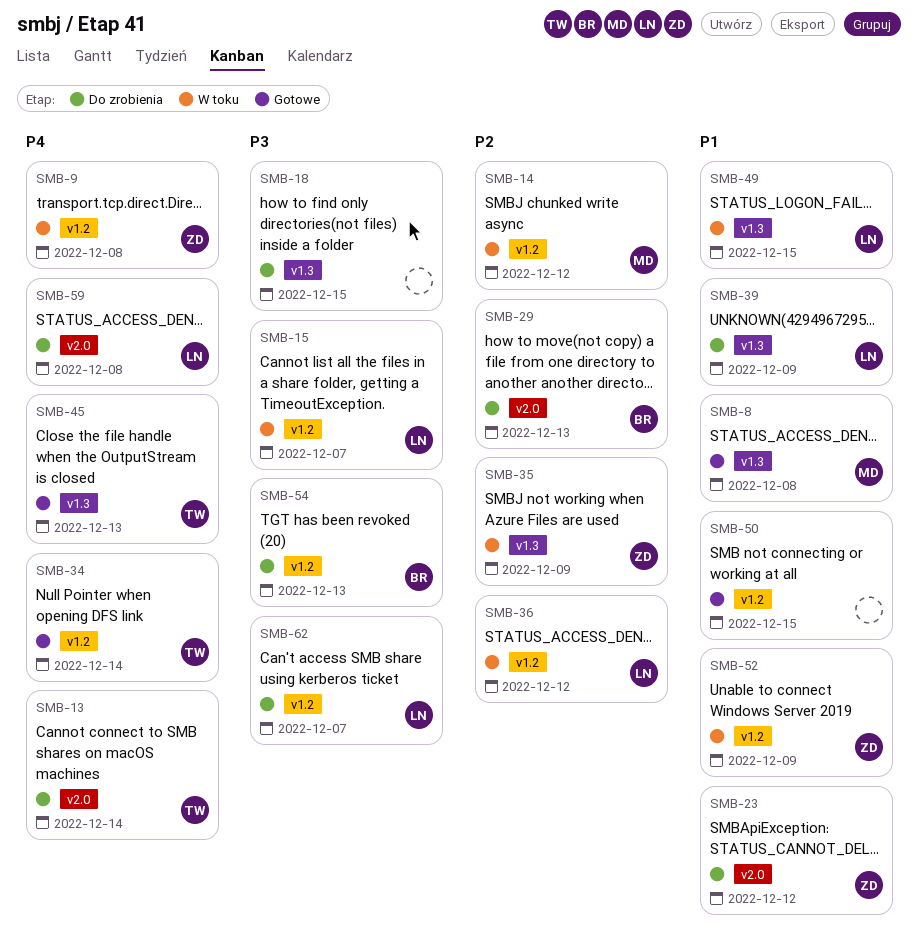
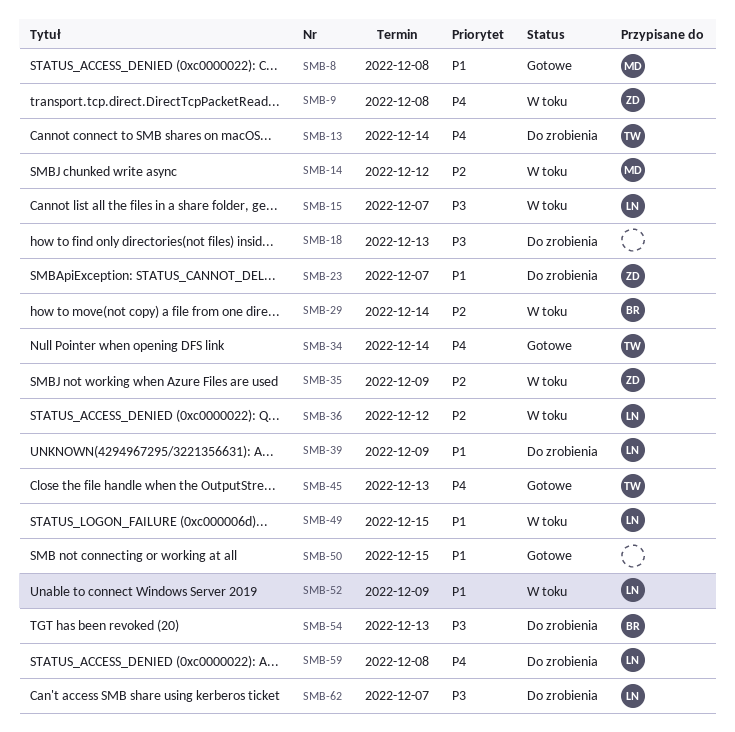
SMB-18, due: Dec 15 -> Dec 13
SMB-23, due: Dec 12 -> Dec 7
SMB-29, status: Do zrobienia -> W toku
SMB-29, due: Dec 13 -> Dec 14
SMB-52, owner: ZD -> LN

